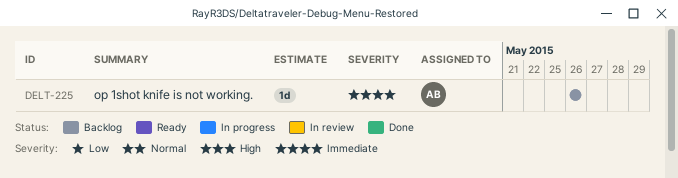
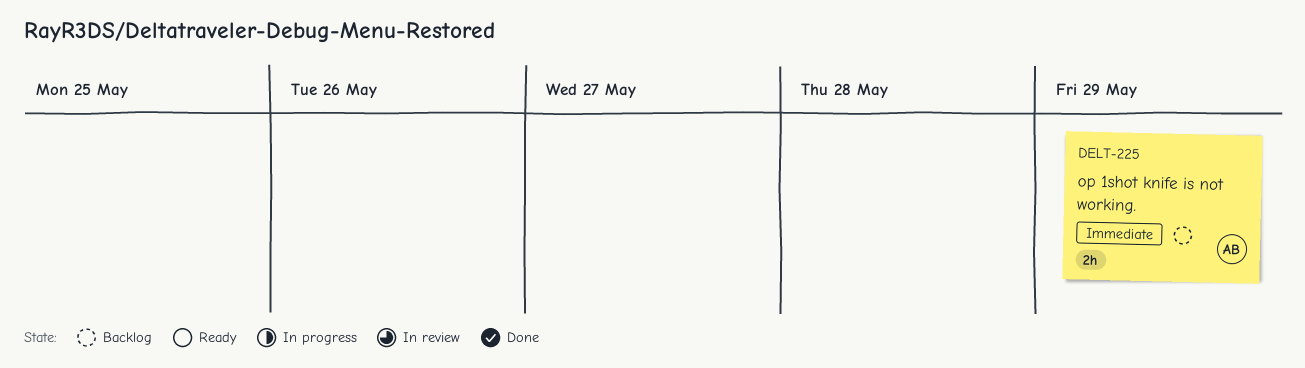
DELT-225, estimate: 1d -> 2h
DELT-225, due: May 26 -> May 29

